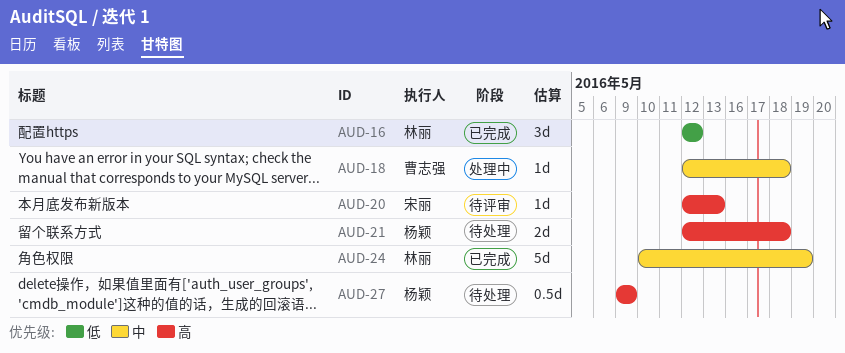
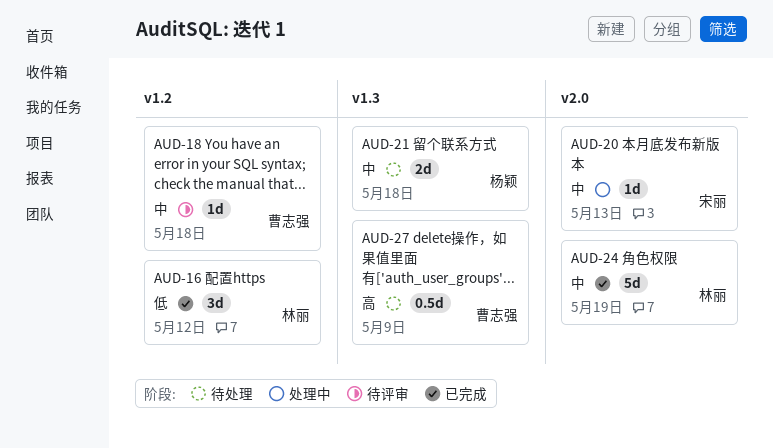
AUD-18, status: 处理中 -> 待评审
AUD-20, status: 待评审 -> 处理中
AUD-20, priority: 高 -> 中
AUD-21, priority: 高 -> 中
AUD-27, owner: 杨颖 -> 曹志强

